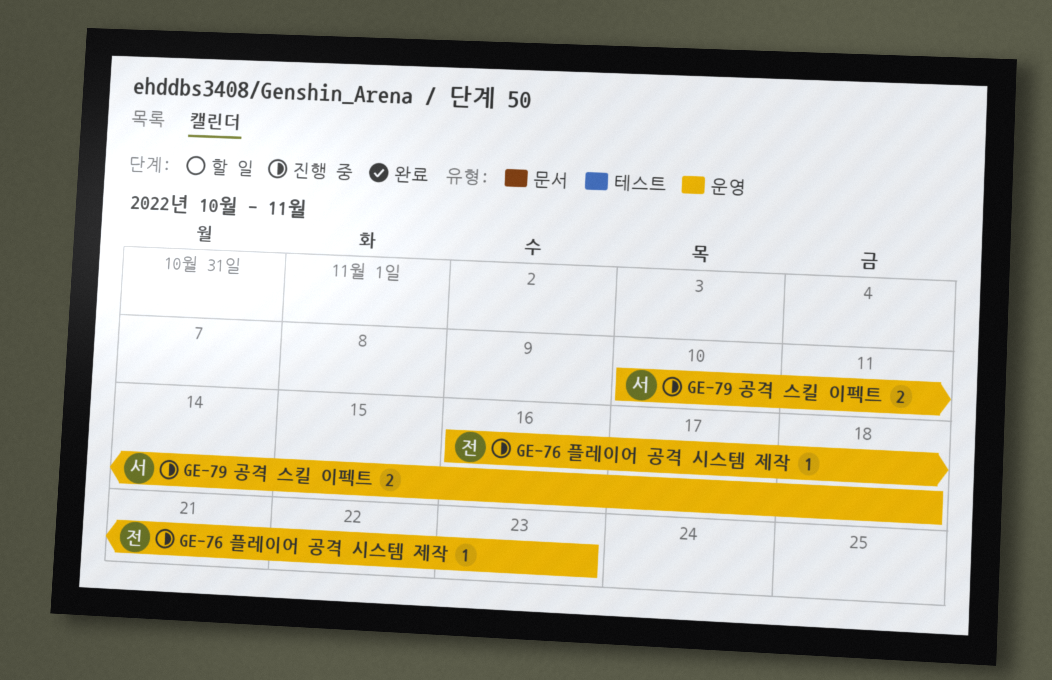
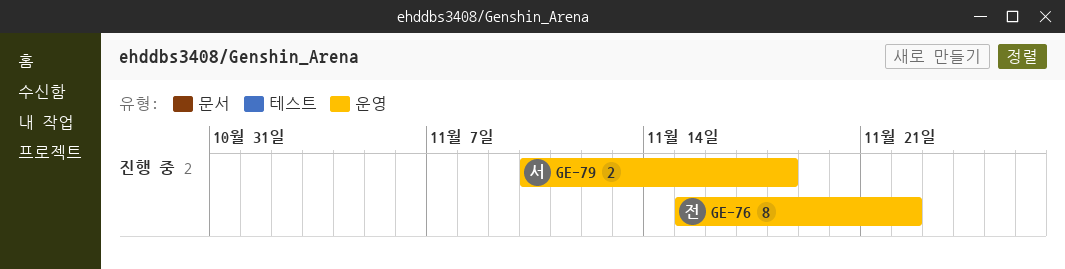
GE-76, estimate: 1 -> 8
GE-76, start: Nov 16 -> Nov 15
GE-76, due: Nov 23 -> Nov 22

